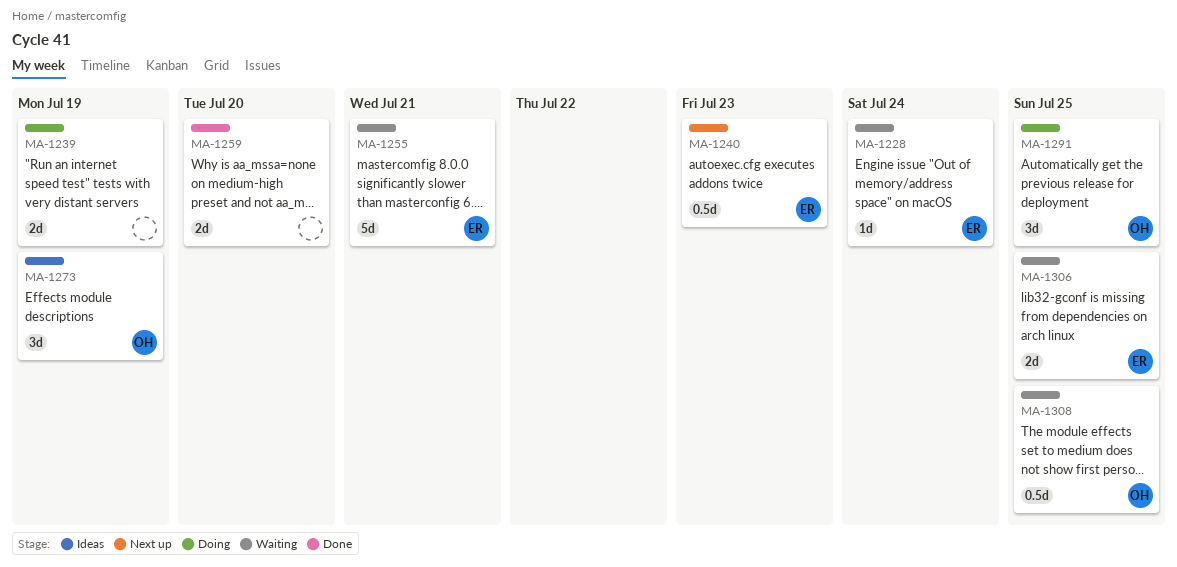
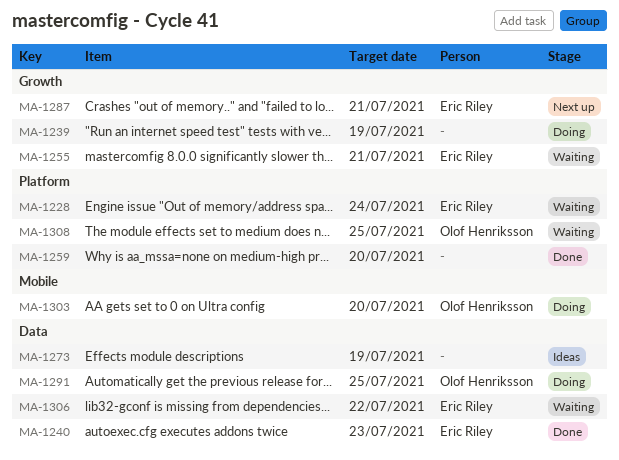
MA-1240, status: Next up -> Done
MA-1273, owner: Olof Henriksson -> none
MA-1287: none -> present
MA-1303: none -> present
MA-1306, due: Jul 25 -> Jul 22

